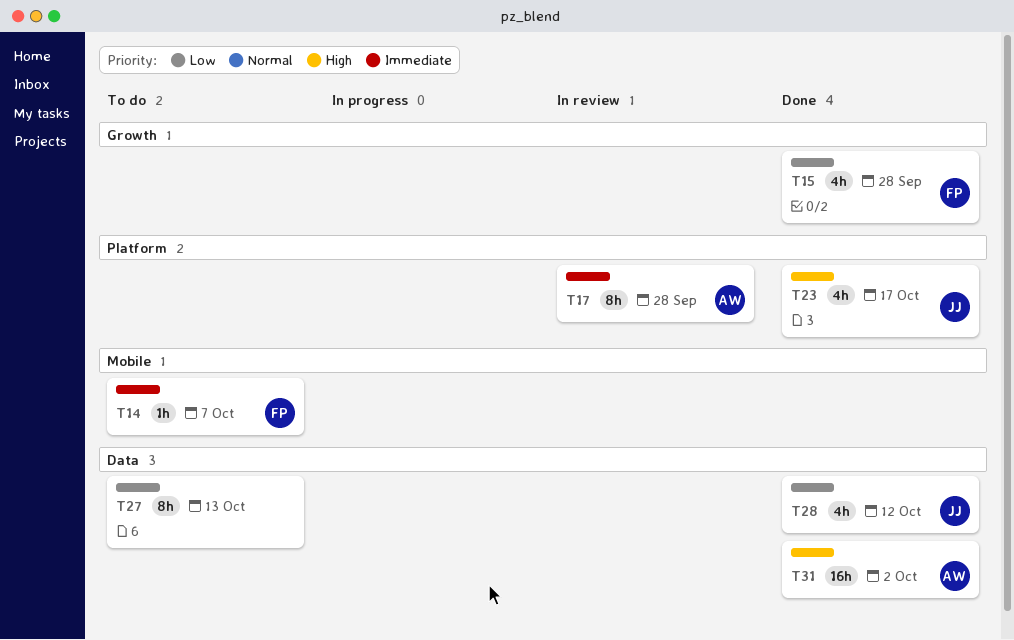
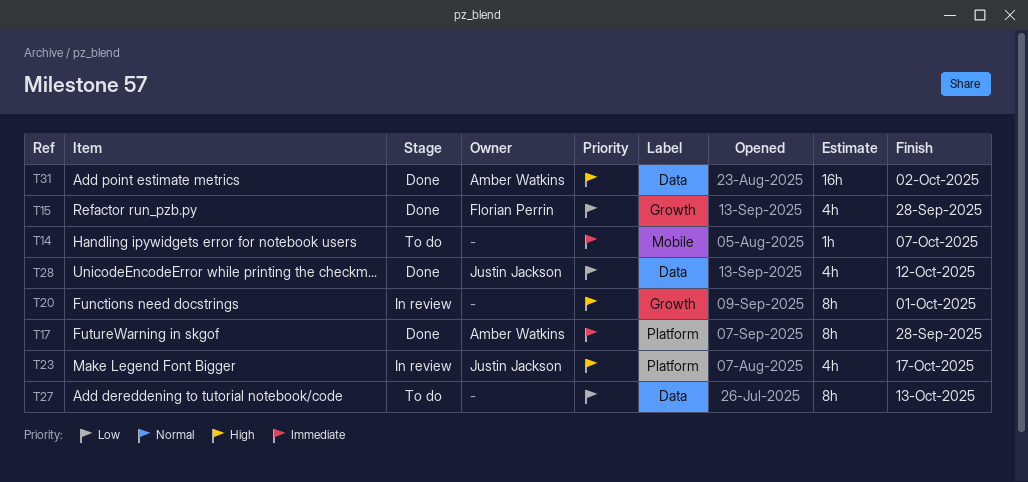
T14, owner: Florian Perrin -> none
T17, status: In review -> Done
T20: none -> present
T23, status: Done -> In review

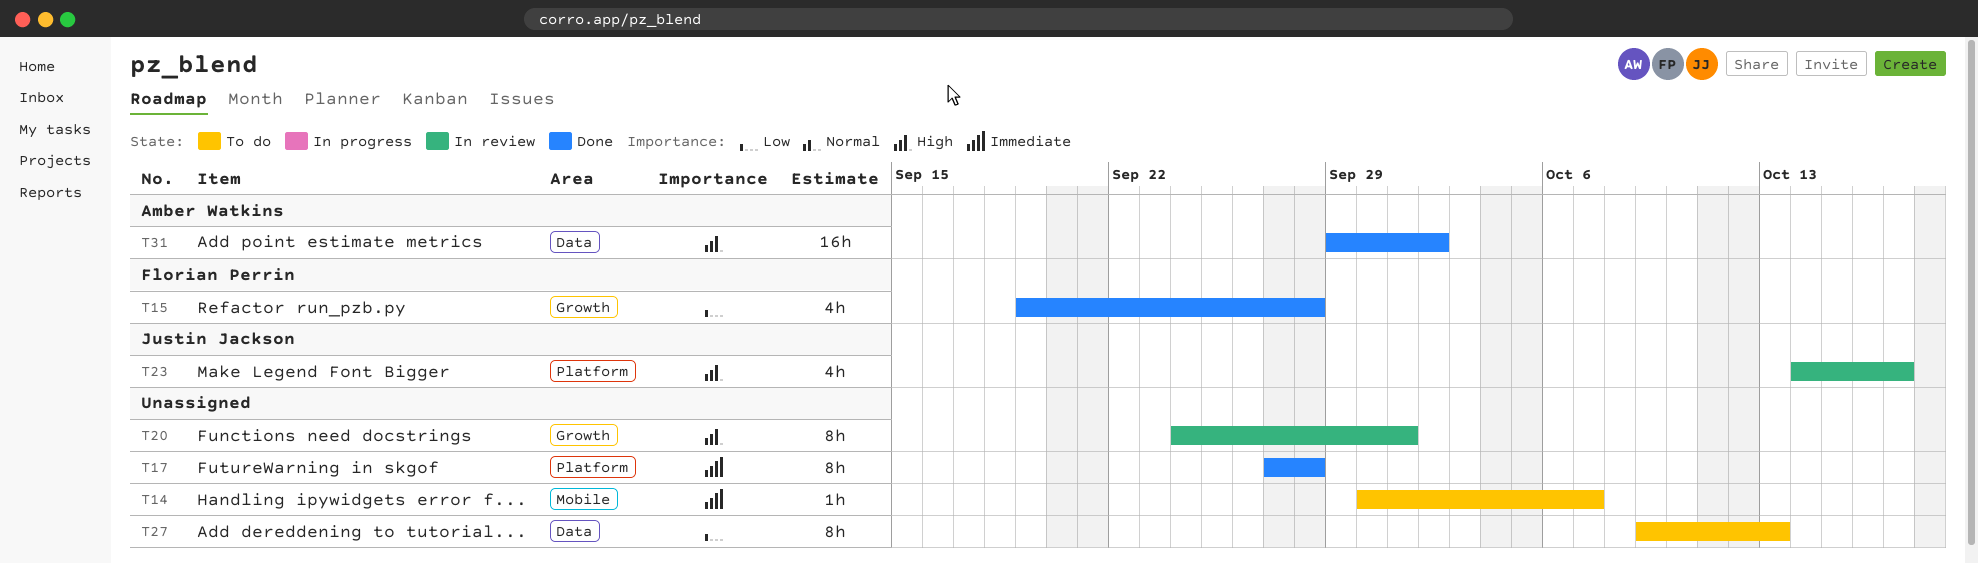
T17, owner: Amber Watkins -> none
T28: present -> none

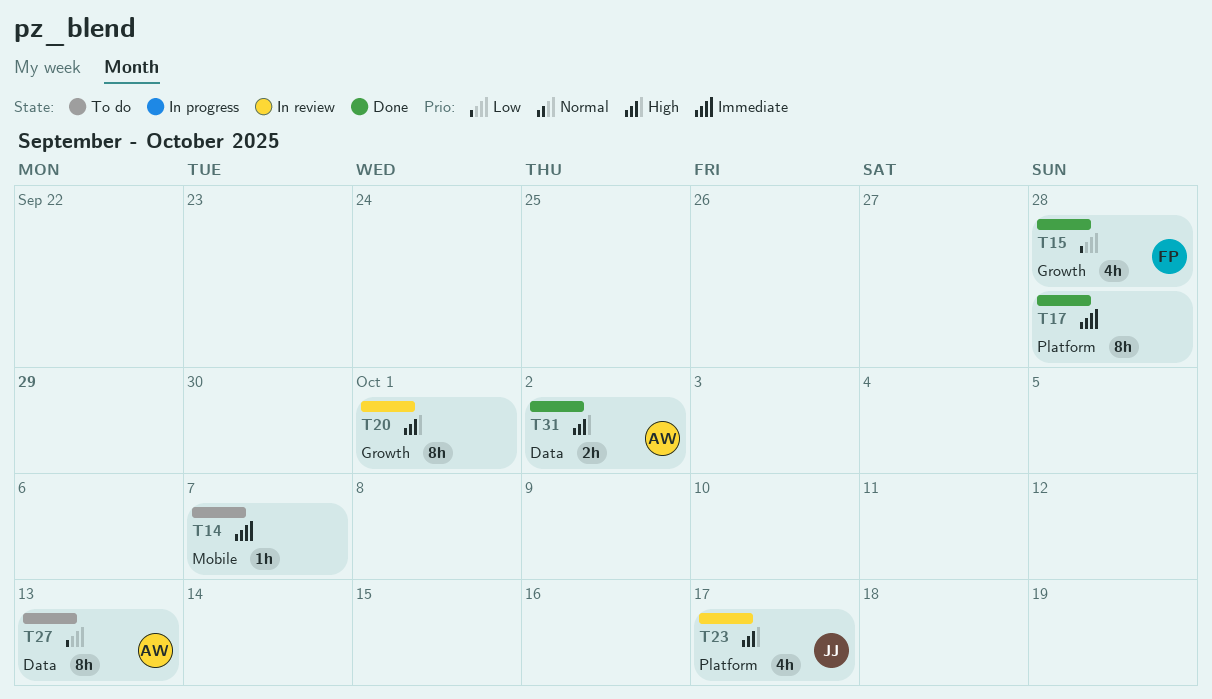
T27, owner: none -> Amber Watkins
T31, estimate: 16h -> 2h

